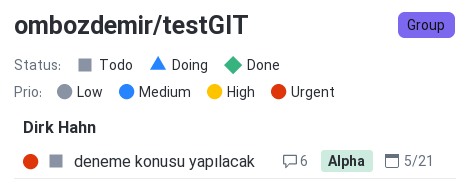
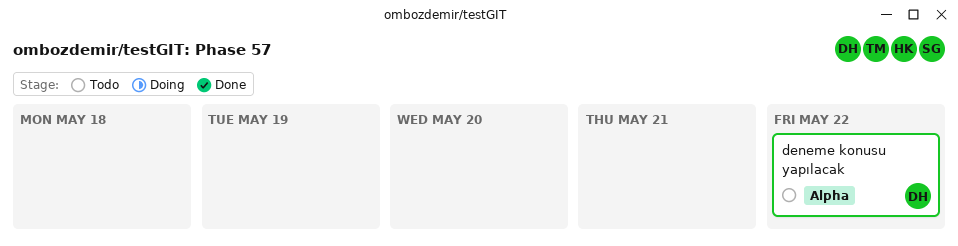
deneme konusu yapılacak, due: May 21 -> May 22

